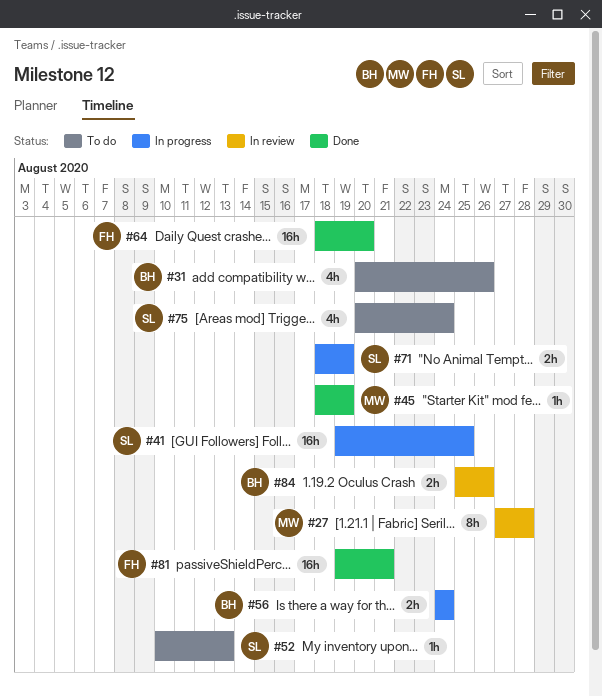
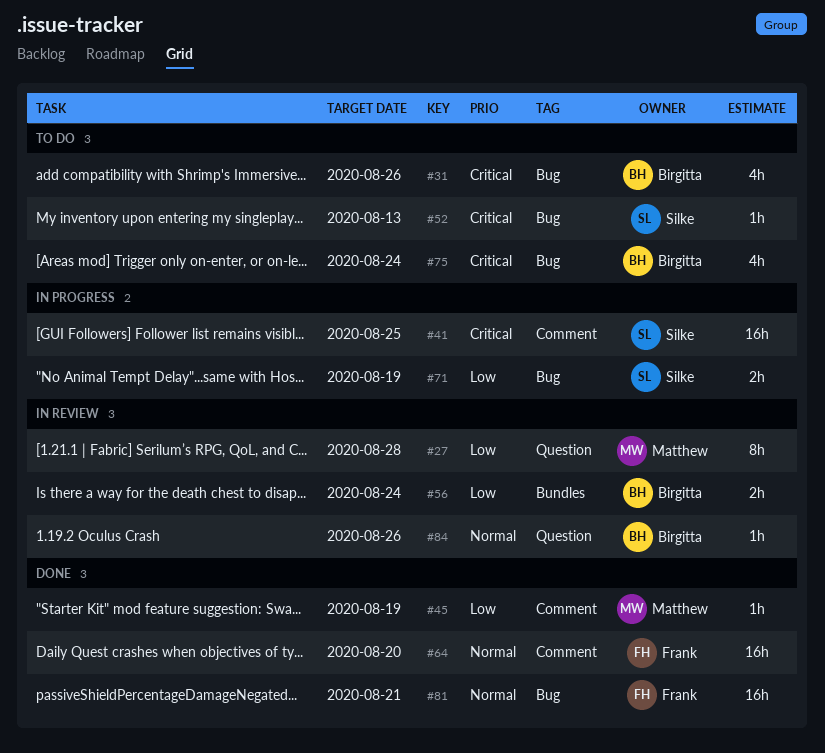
#56, status: In progress -> In review
#75, owner: Silke -> Birgitta
#84, estimate: 2h -> 1h

